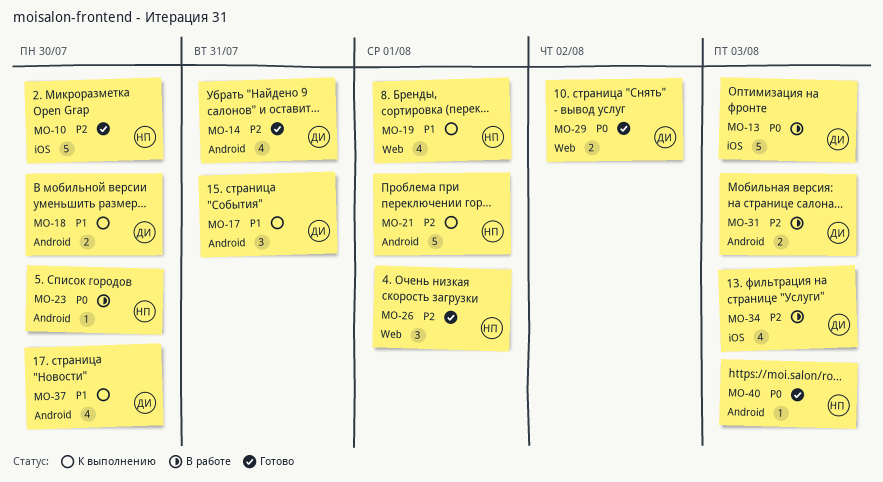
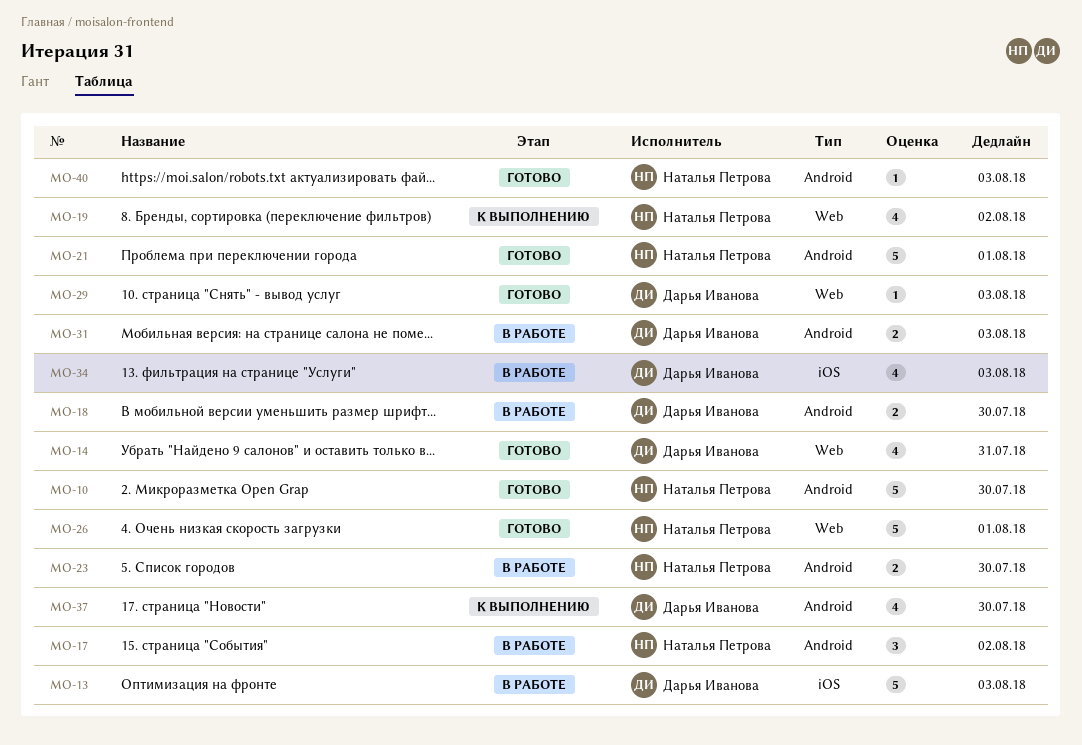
MO-10, label: iOS -> Android
MO-14, label: Android -> Web
MO-17, status: К выполнению -> В работе
MO-17, owner: Дарья Иванова -> Наталья Петрова
MO-17, due: Jul 31 -> Aug 2
MO-18, status: К выполнению -> В работе
MO-19, due: Aug 1 -> Aug 2
MO-21, status: К выполнению -> Готово
MO-23, estimate: 1 -> 2
MO-26, estimate: 3 -> 5
MO-29, estimate: 2 -> 1
MO-29, due: Aug 2 -> Aug 3

